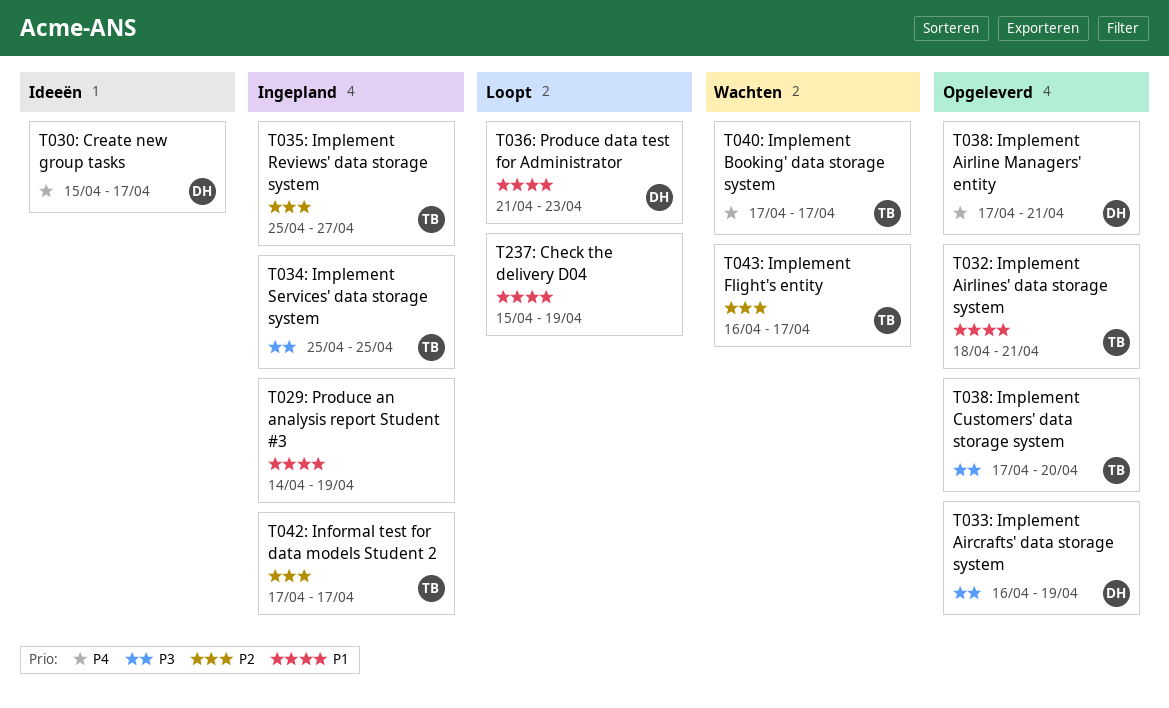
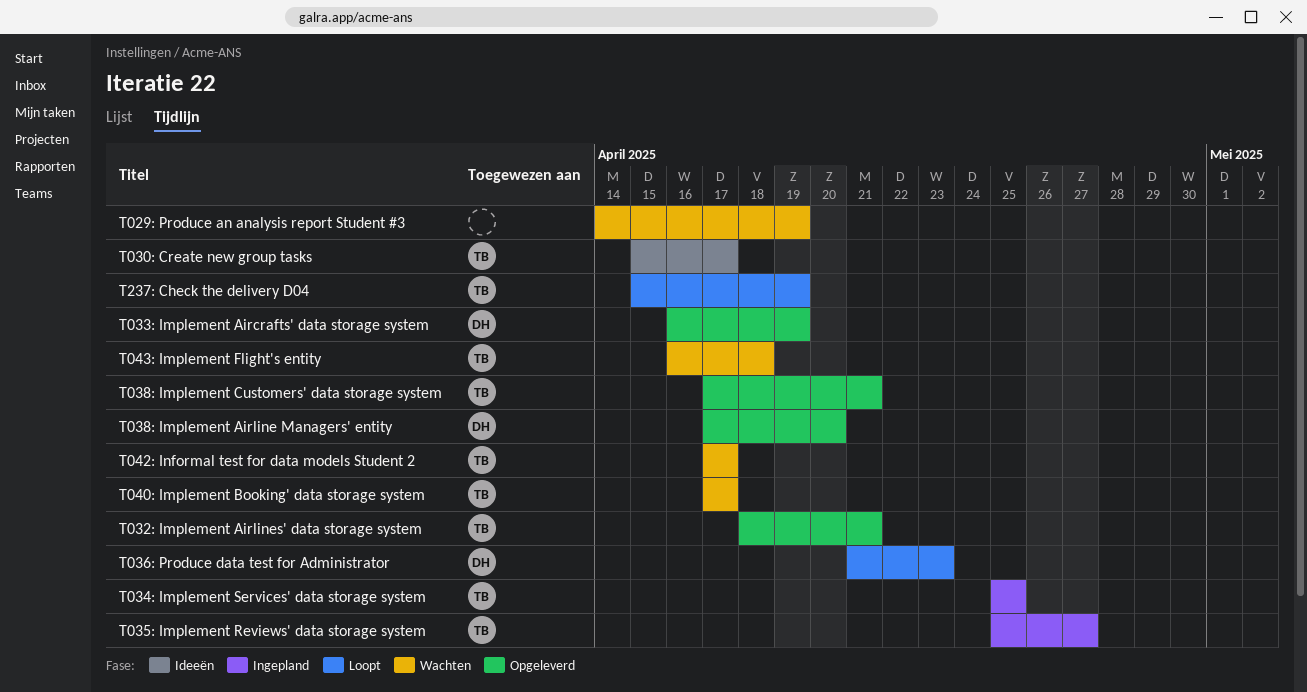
T029: Produce an analysis report Student #3, status: Ingepland -> Wachten
T030: Create new group tasks, owner: DH -> TB
T038: Implement Airline Managers' entity, due: Apr 21 -> Apr 20
T038: Implement Customers' data storage system, due: Apr 20 -> Apr 21
T042: Informal test for data models Student 2, status: Ingepland -> Wachten
T043: Implement Flight's entity, due: Apr 17 -> Apr 18
T237: Check the delivery D04, owner: none -> TB

